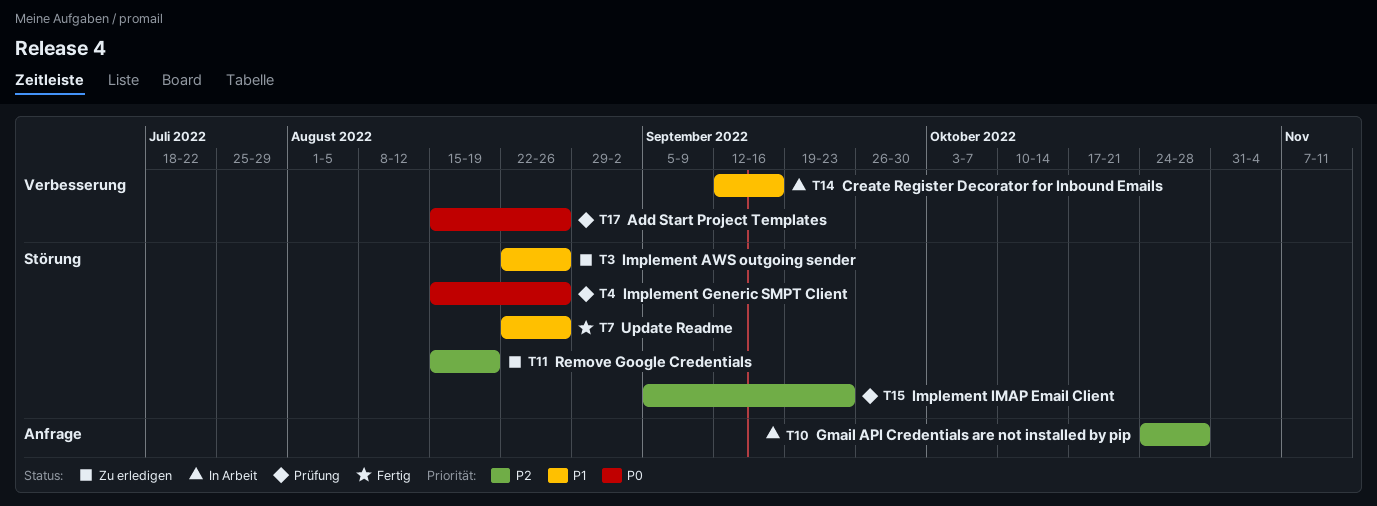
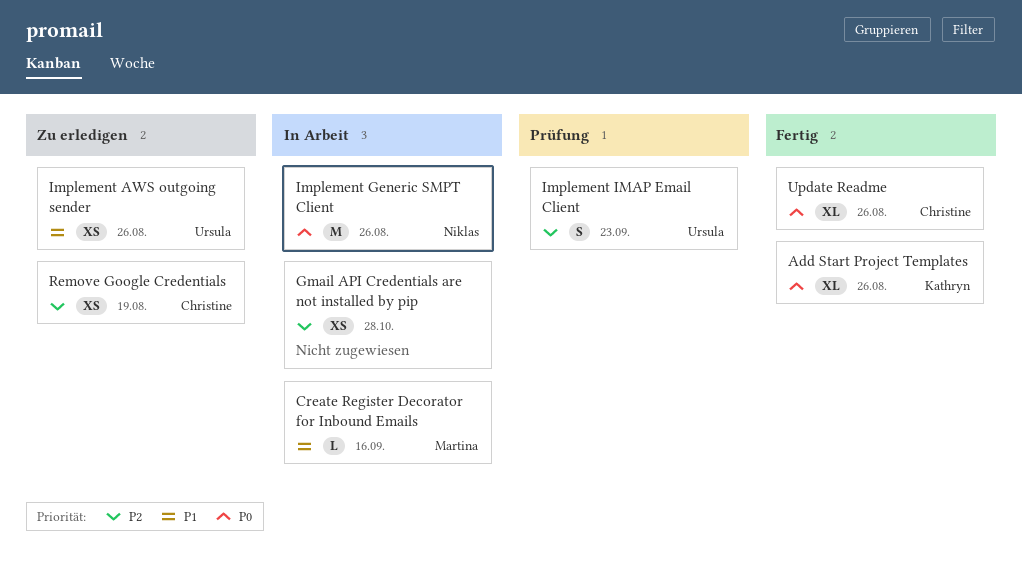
Add Start Project Templates, status: Prüfung -> Fertig
Implement Generic SMPT Client, status: Prüfung -> In Arbeit
Update Readme, priority: P1 -> P0

